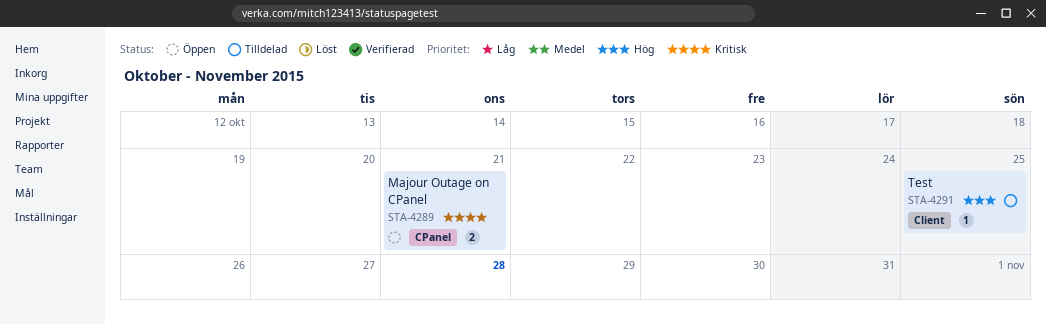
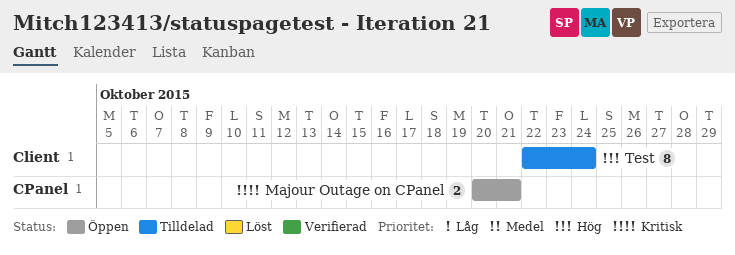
Test, estimate: 1 -> 8
Test, due: Oct 25 -> Oct 24

